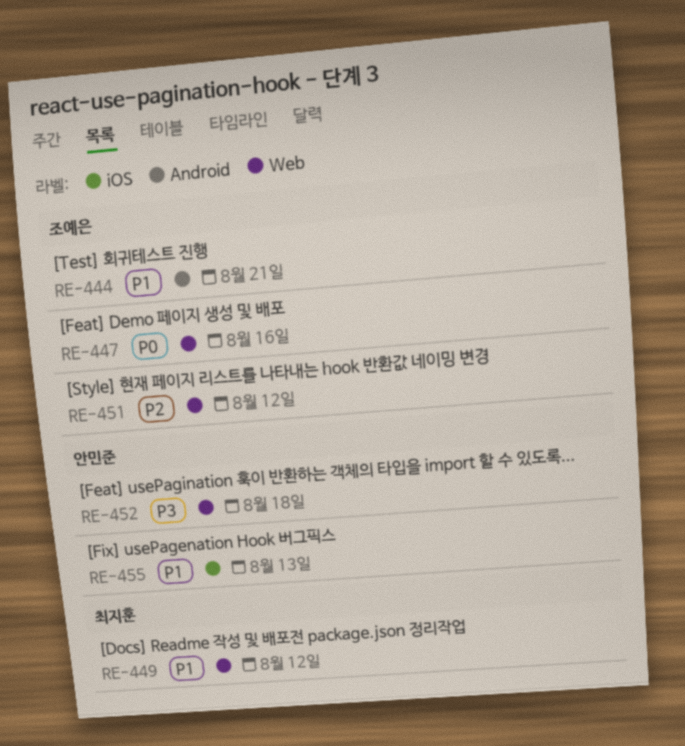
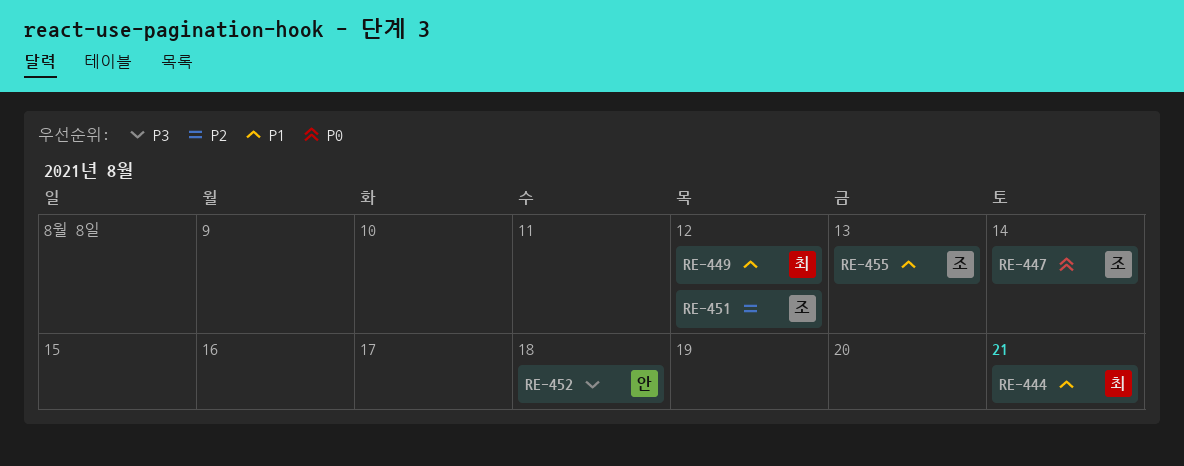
RE-444, owner: 조예은 -> 최지훈
RE-447, due: Aug 16 -> Aug 14
RE-455, owner: 안민준 -> 조예은

